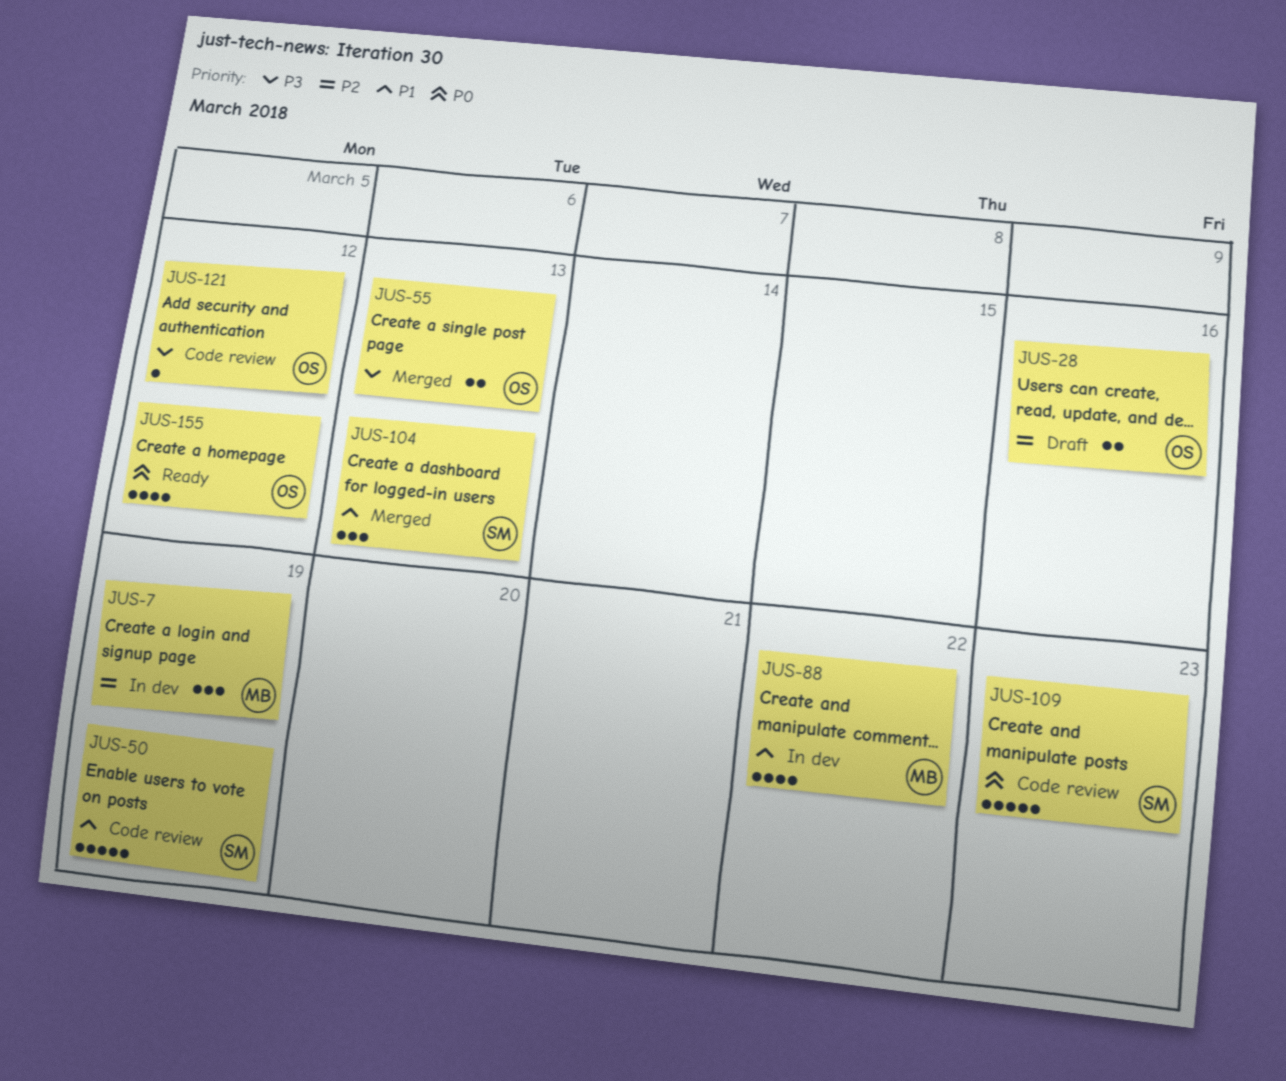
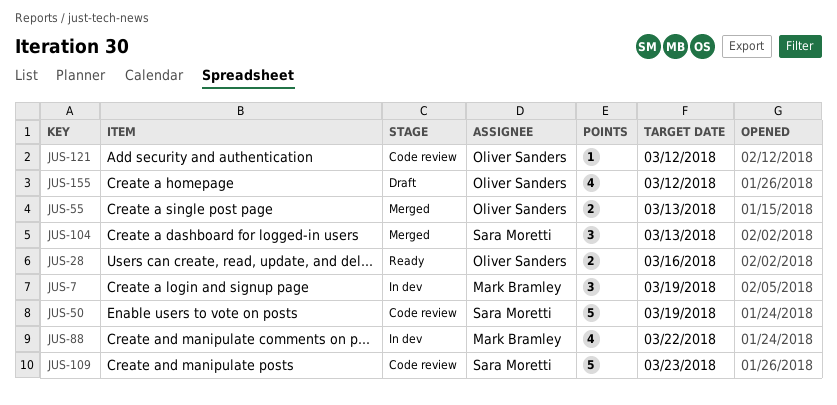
JUS-28, status: Draft -> Ready
JUS-155, status: Ready -> Draft

